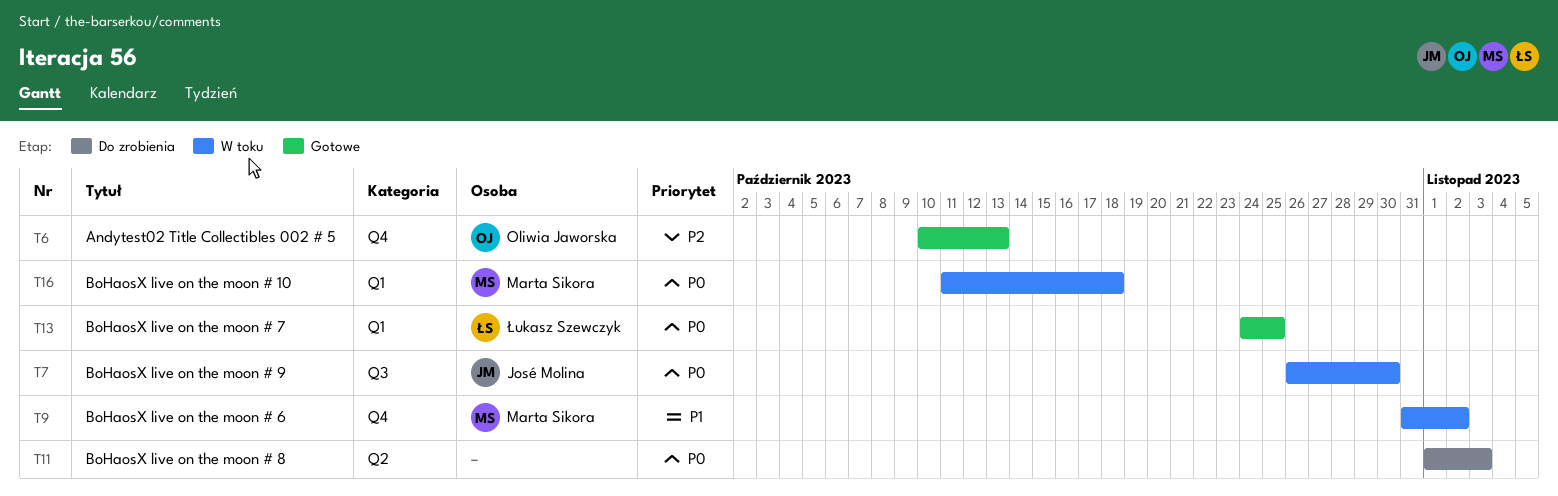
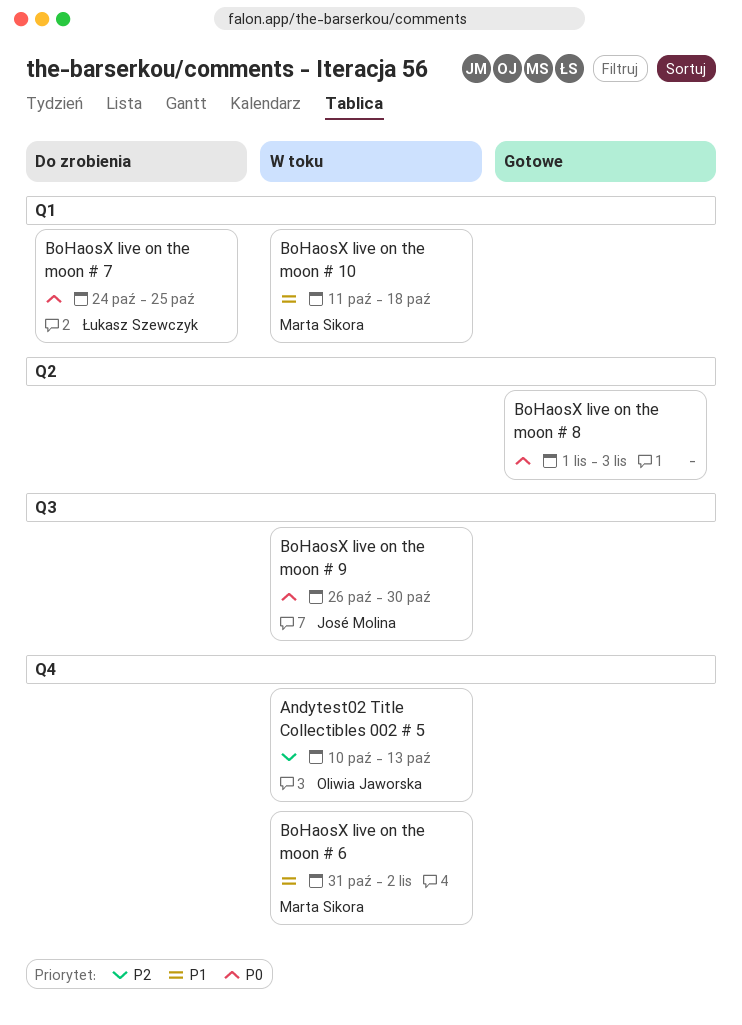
Andytest02 Title Collectibles 002 # 5, status: Gotowe -> W toku
BoHaosX live on the moon # 10, priority: P0 -> P1
BoHaosX live on the moon # 7, status: Gotowe -> Do zrobienia
BoHaosX live on the moon # 8, status: Do zrobienia -> Gotowe

